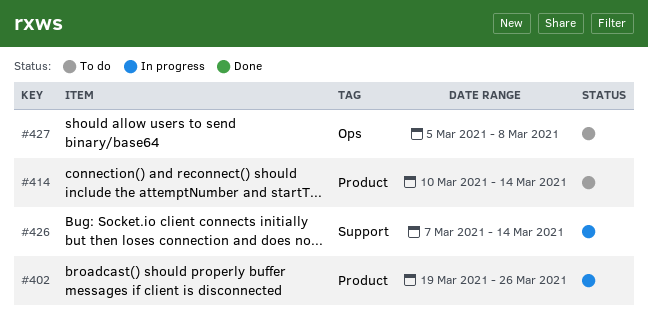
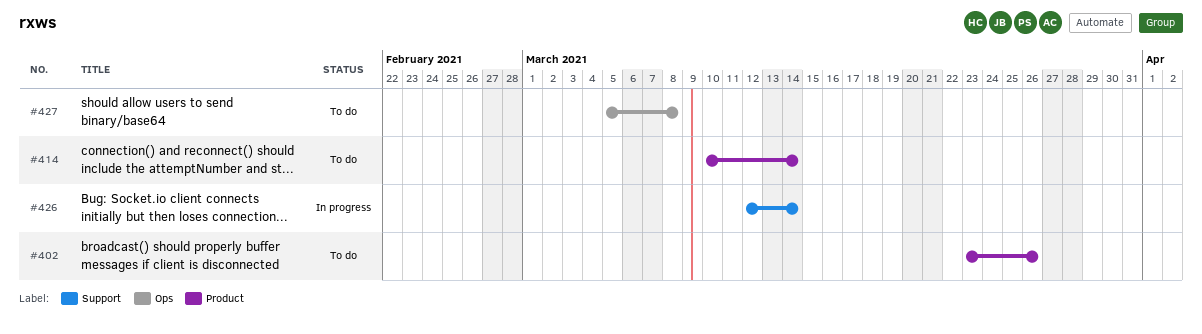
#402, status: In progress -> To do
#402, start: Mar 19 -> Mar 23
#426, start: Mar 7 -> Mar 12

